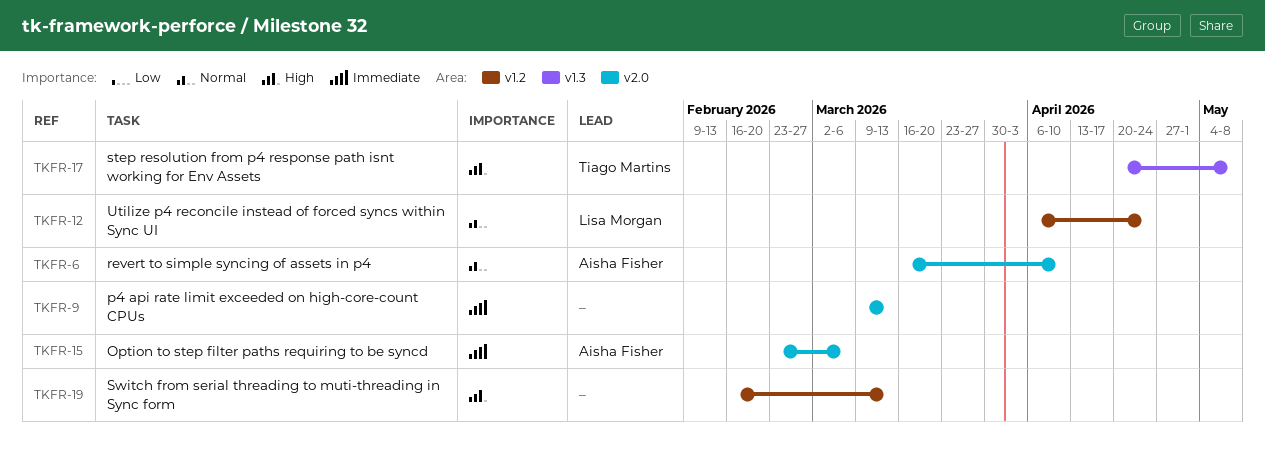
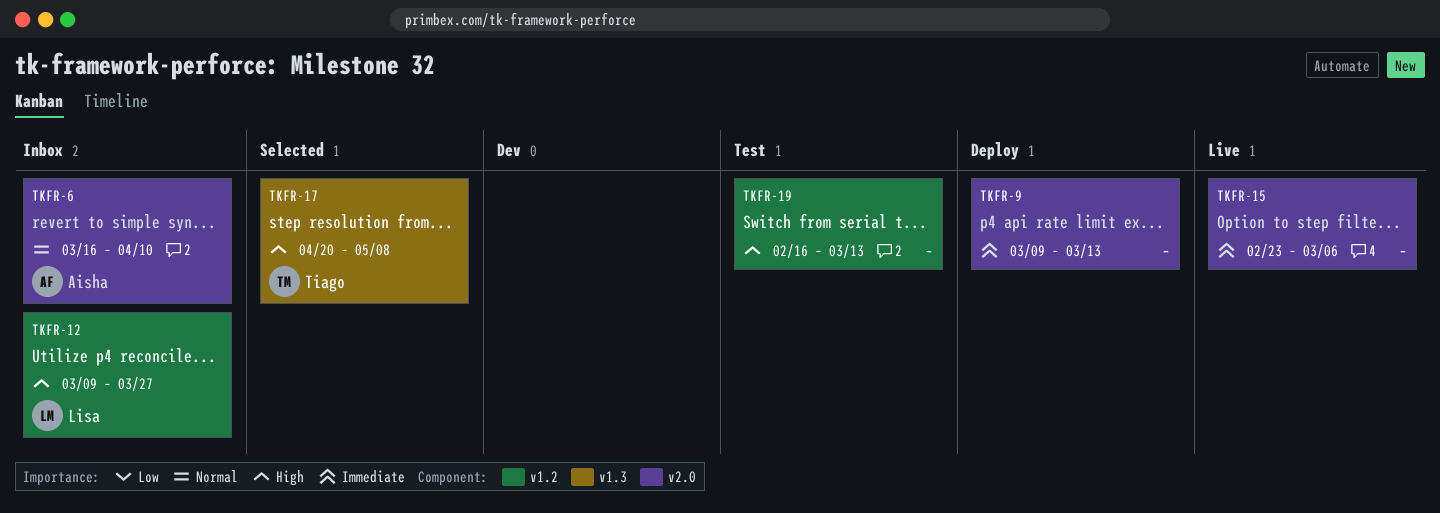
TKFR-12, priority: Normal -> High
TKFR-12, start: Apr 6 -> Mar 9
TKFR-12, due: Apr 24 -> Mar 27
TKFR-15, owner: Aisha Fisher -> none

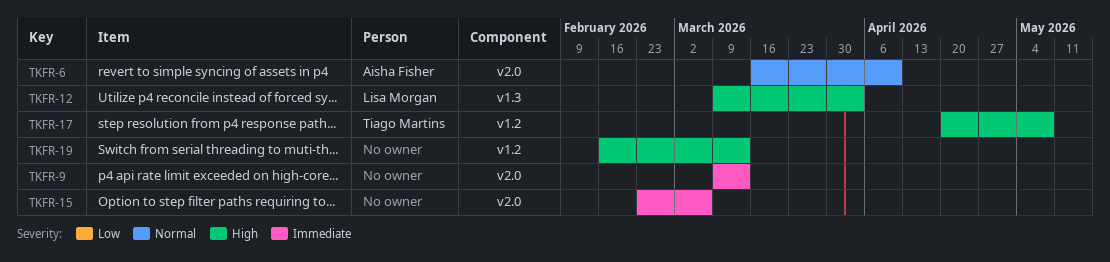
TKFR-12, label: v1.2 -> v1.3
TKFR-12, due: Mar 27 -> Apr 3
TKFR-17, label: v1.3 -> v1.2

